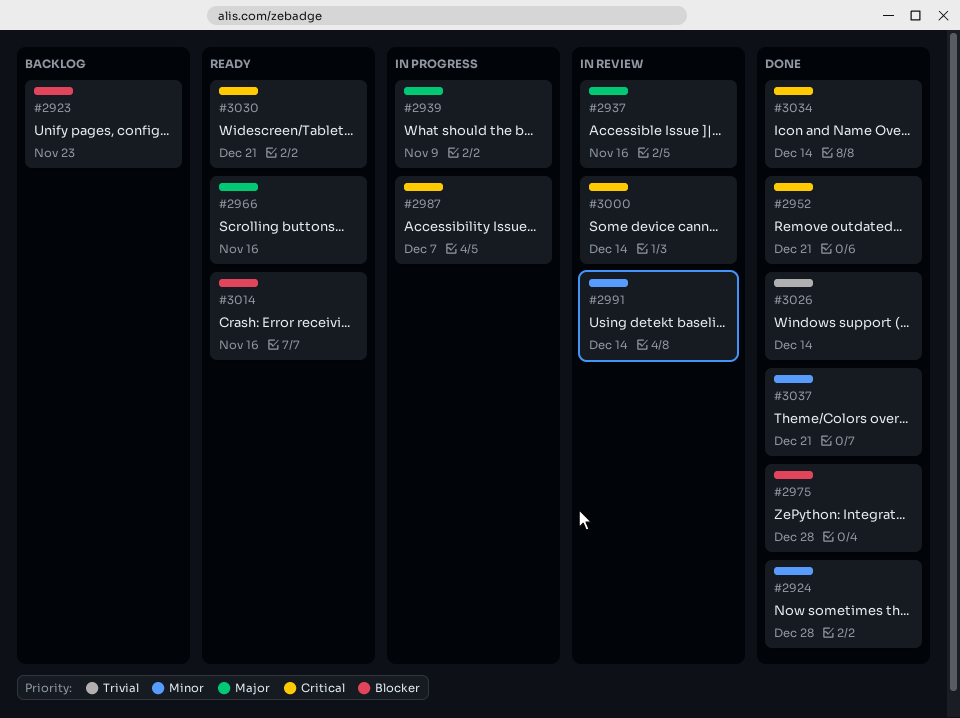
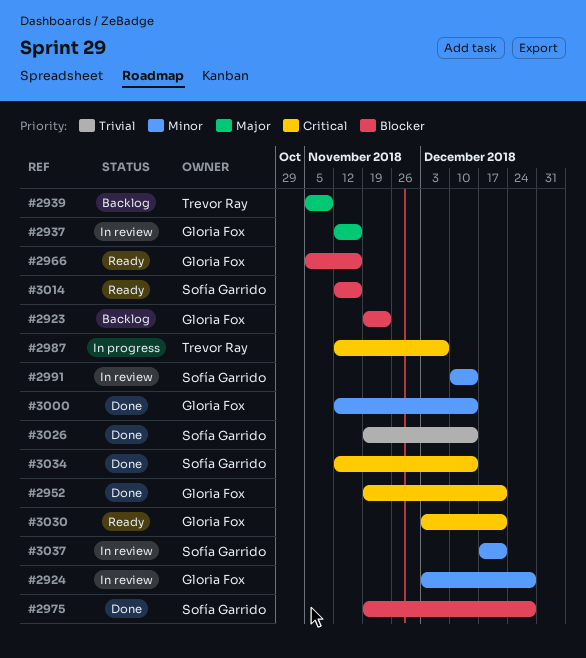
#2924, status: Done -> In review
#2939, status: In progress -> Backlog
#2966, priority: Major -> Blocker
#3000, status: In review -> Done
#3000, priority: Critical -> Minor
#3037, status: Done -> In review

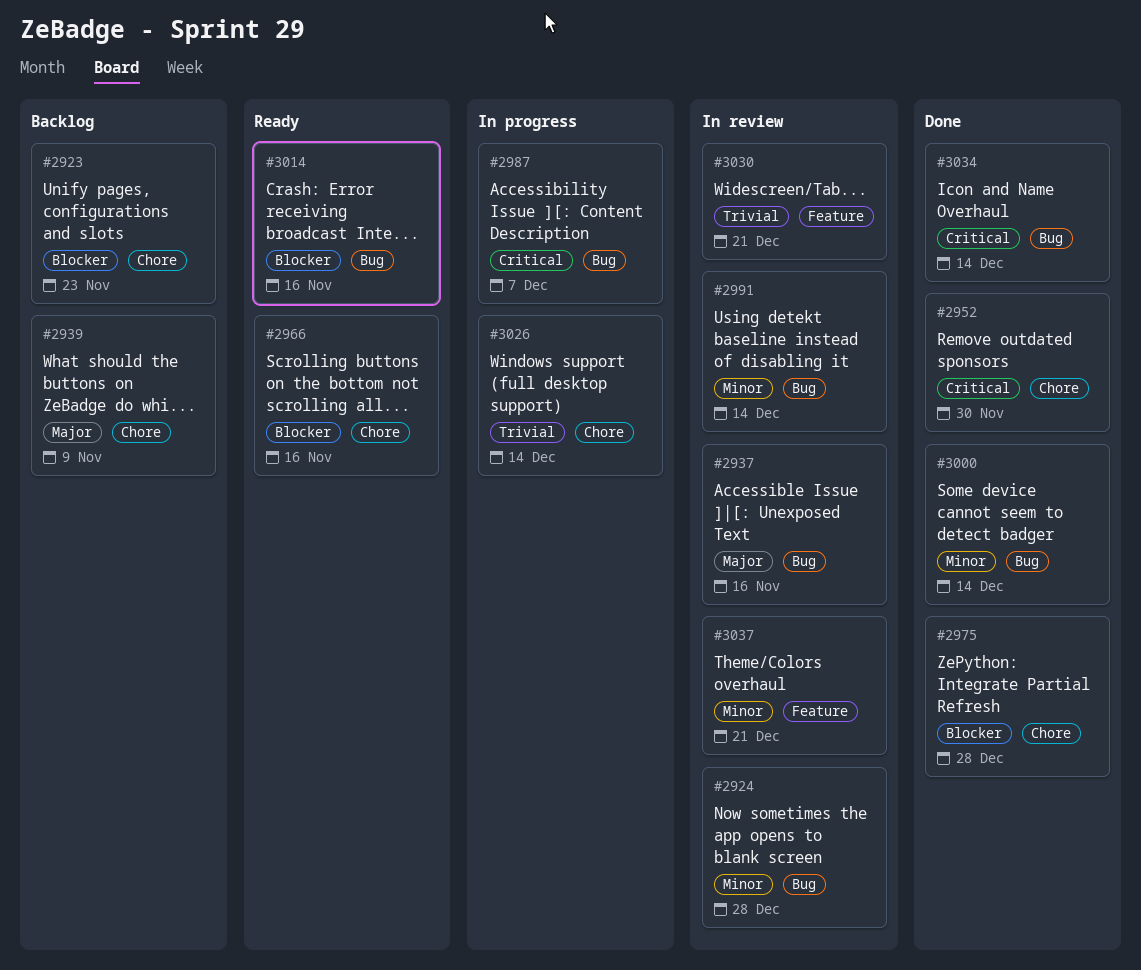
#2952, due: Dec 21 -> Nov 30
#3026, status: Done -> In progress
#3030, status: Ready -> In review
#3030, priority: Critical -> Trivial

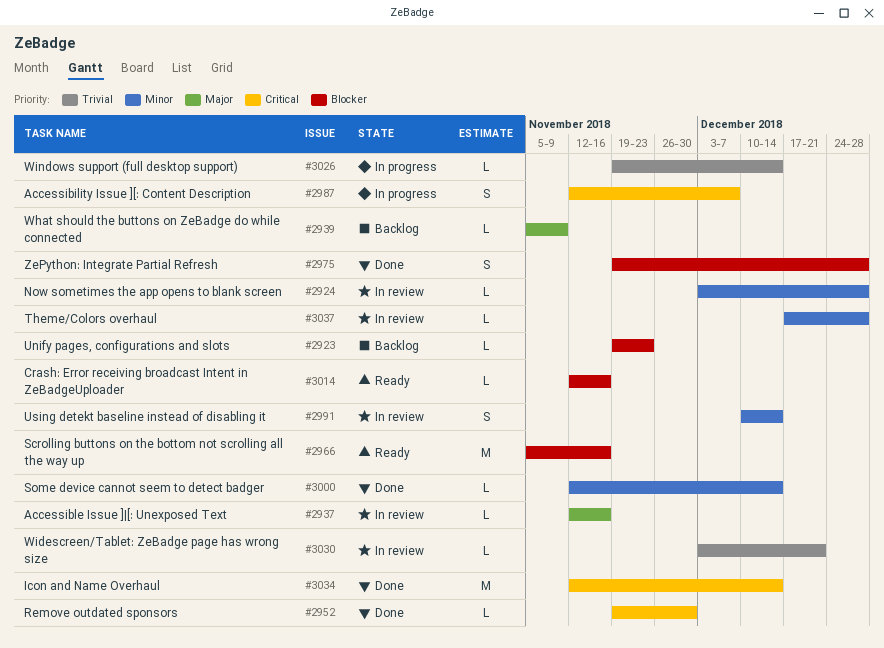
#3037, due: Dec 21 -> Dec 28

